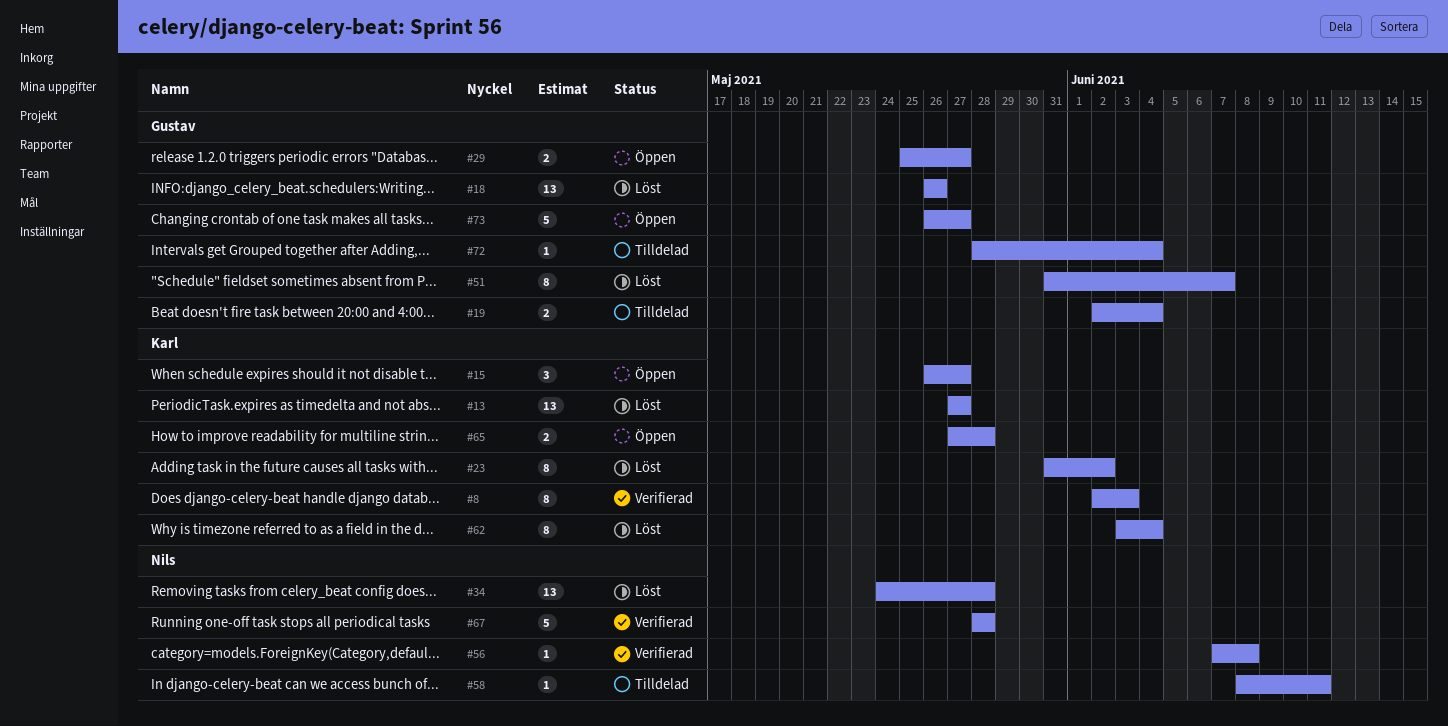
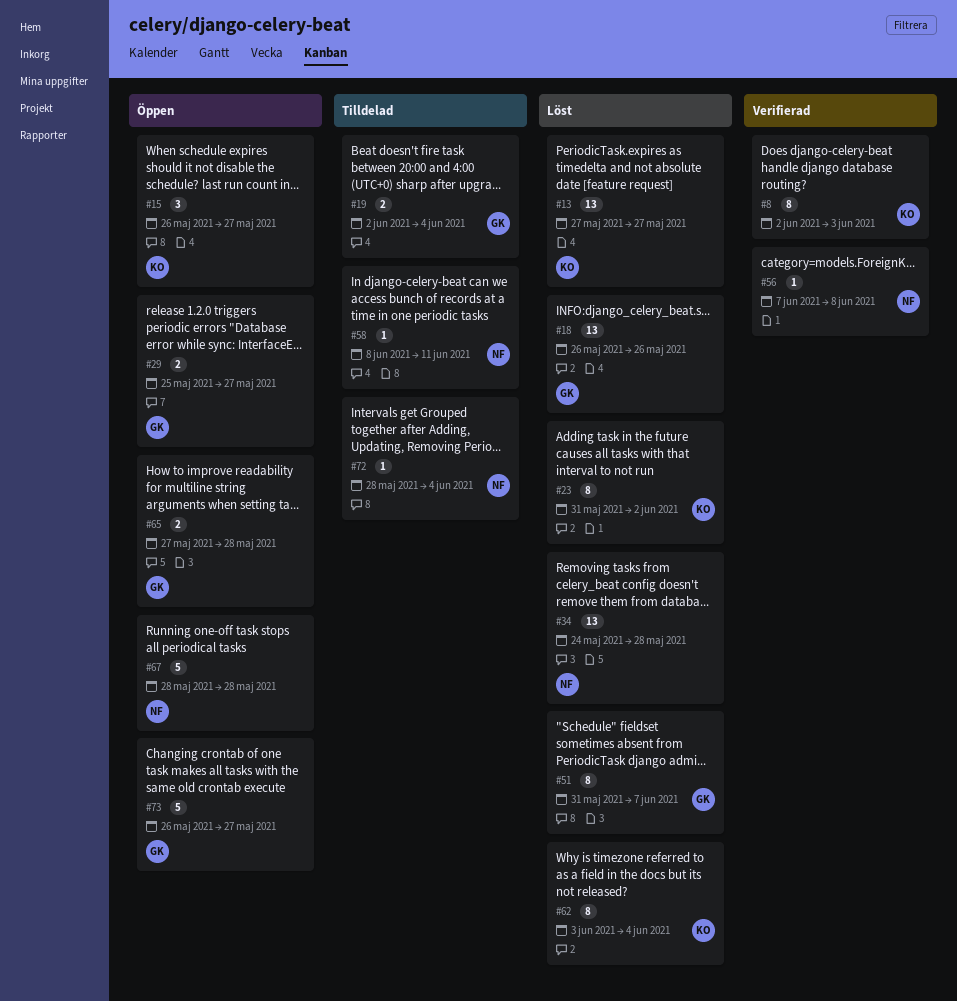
#65, owner: Karl -> Gustav
#67, status: Verifierad -> Öppen
#72, owner: Gustav -> Nils

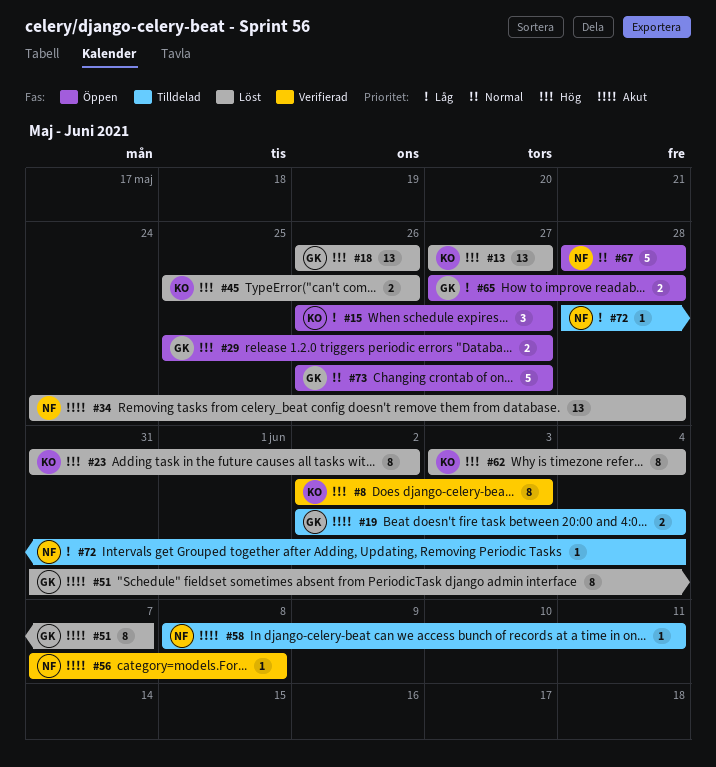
#45: none -> present

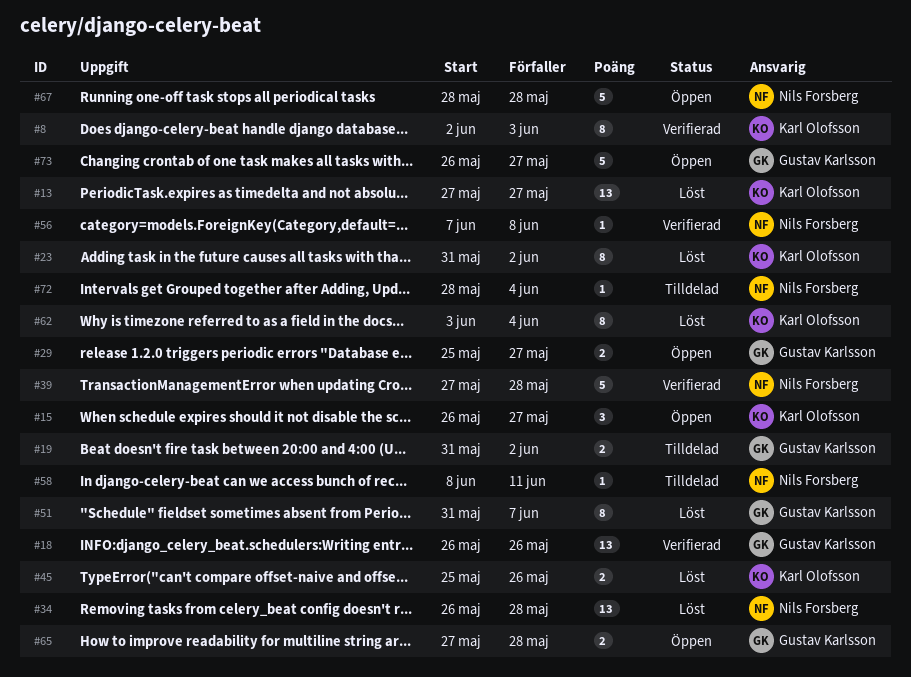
#18, status: Löst -> Verifierad
#19, start: Jun 2 -> May 31
#19, due: Jun 4 -> Jun 2
#34, start: May 24 -> May 26
#39: none -> present

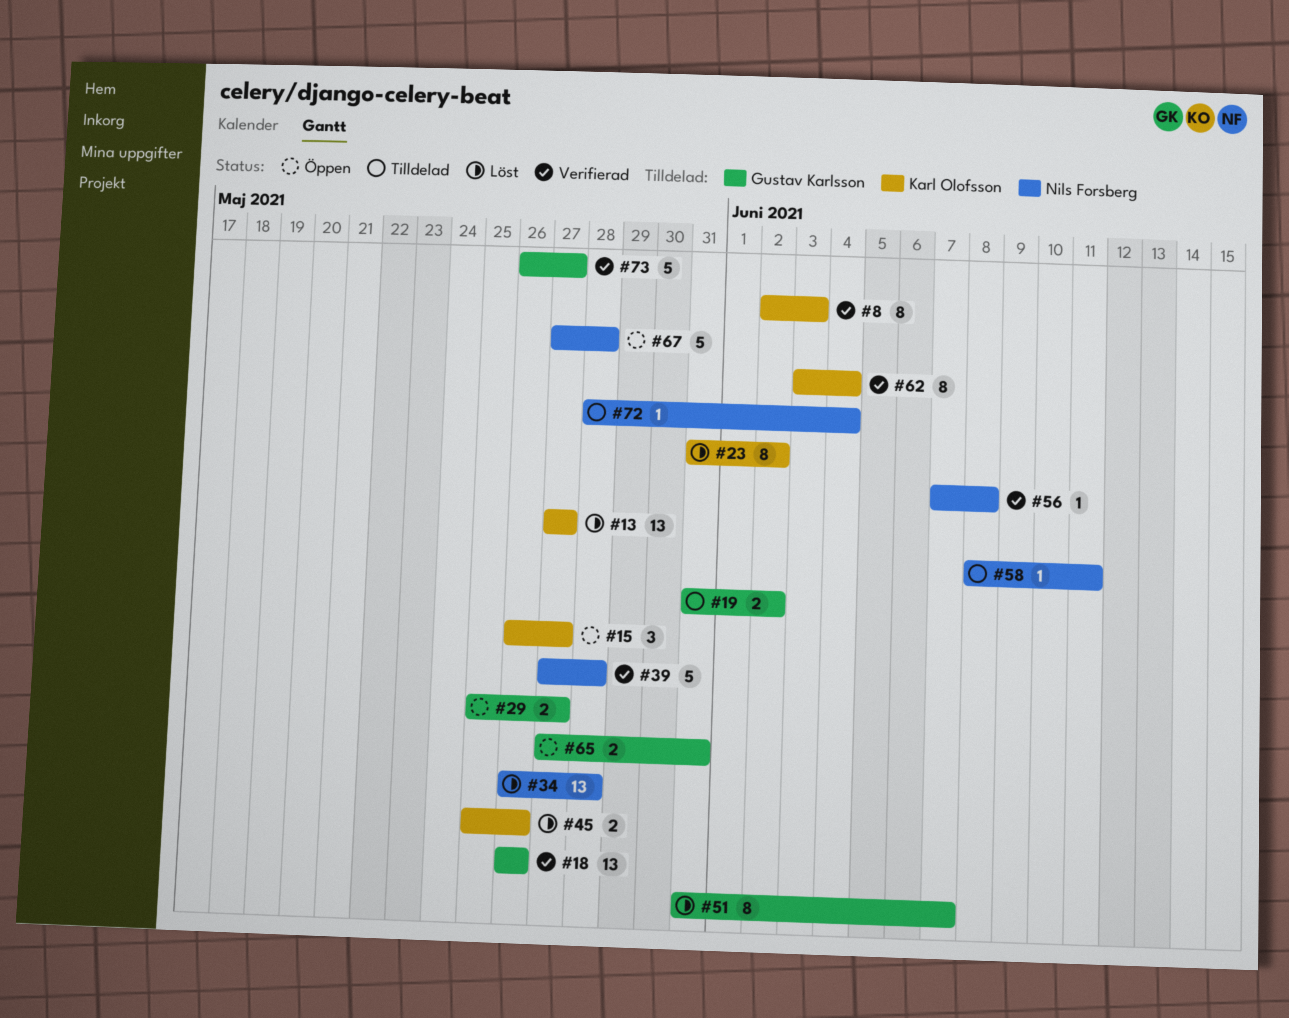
#62, status: Löst -> Verifierad
#65, due: May 28 -> May 31
#67, start: May 28 -> May 27
#73, status: Öppen -> Verifierad

